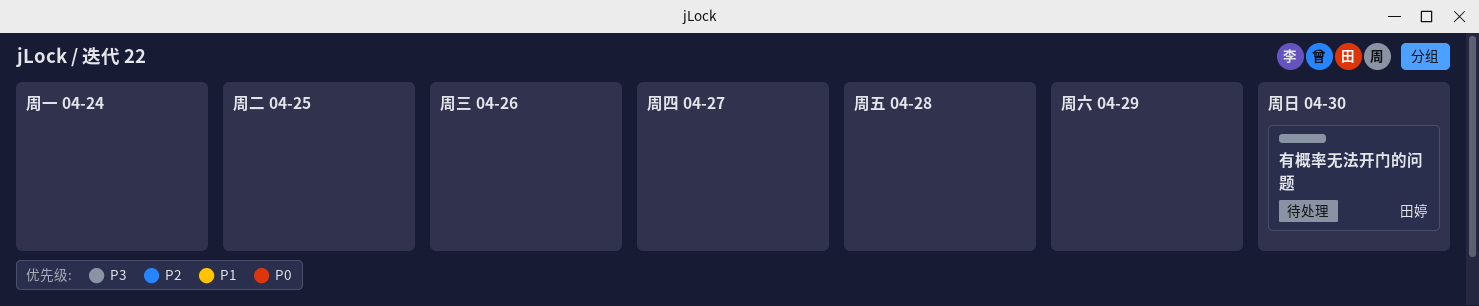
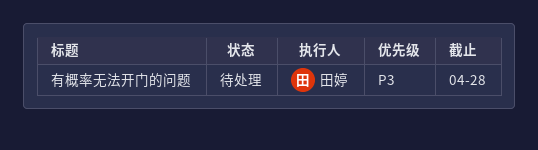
有概率无法开门的问题, due: Apr 30 -> Apr 28

